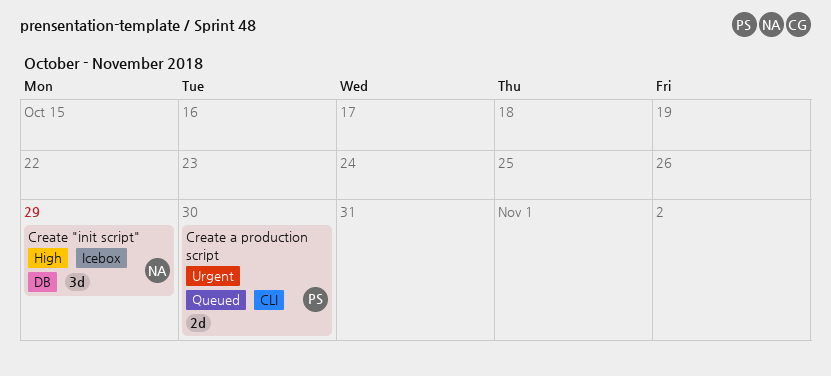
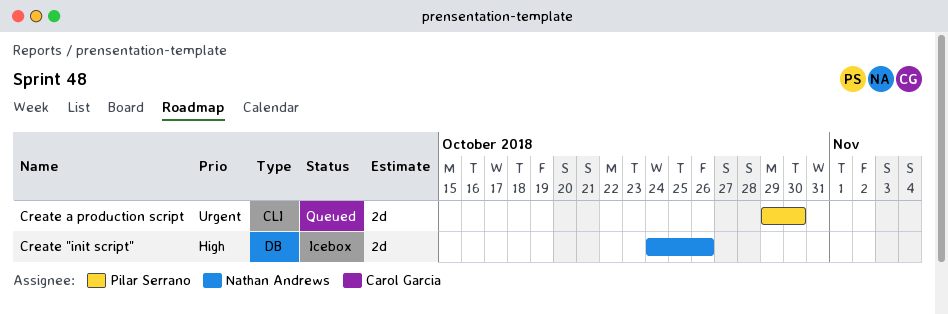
Create "init script", estimate: 3d -> 2d
Create "init script", due: Oct 29 -> Oct 26

